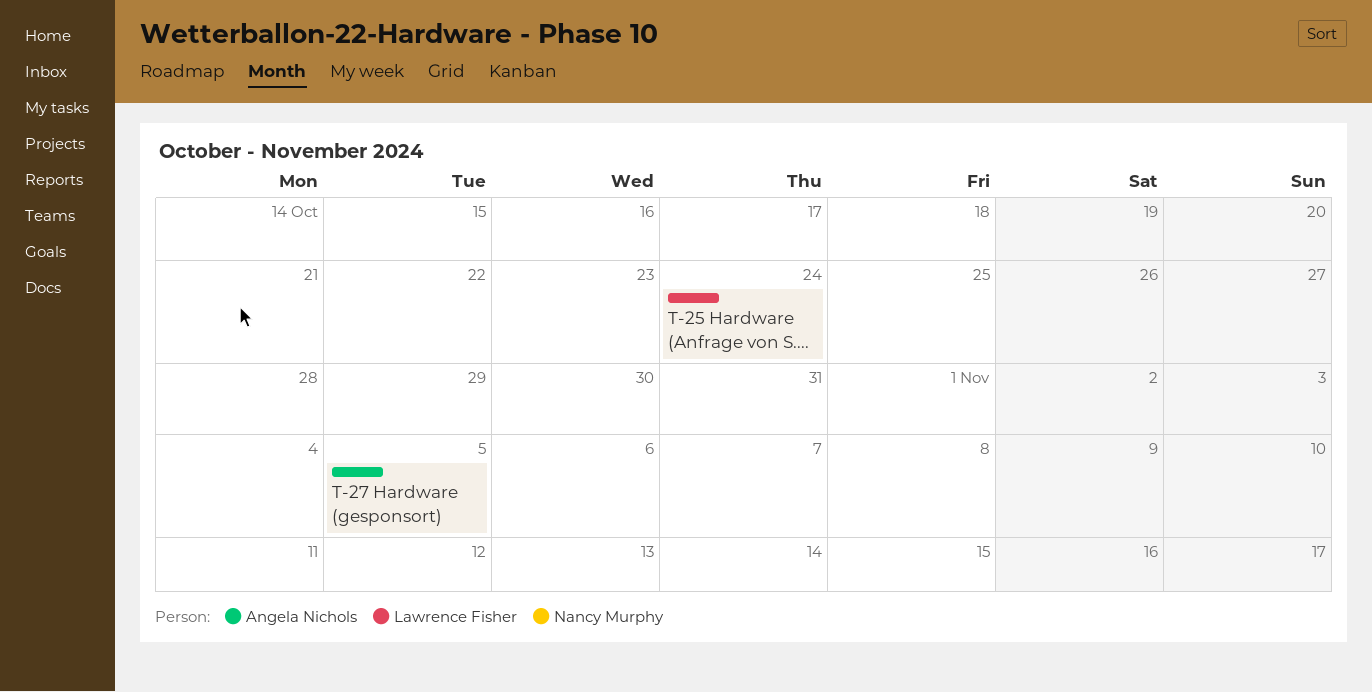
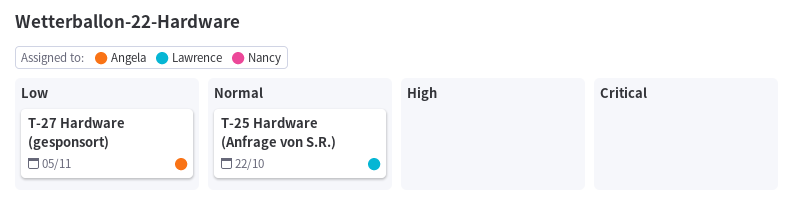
T-25, due: Oct 24 -> Oct 22

